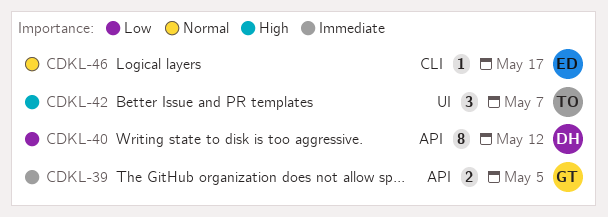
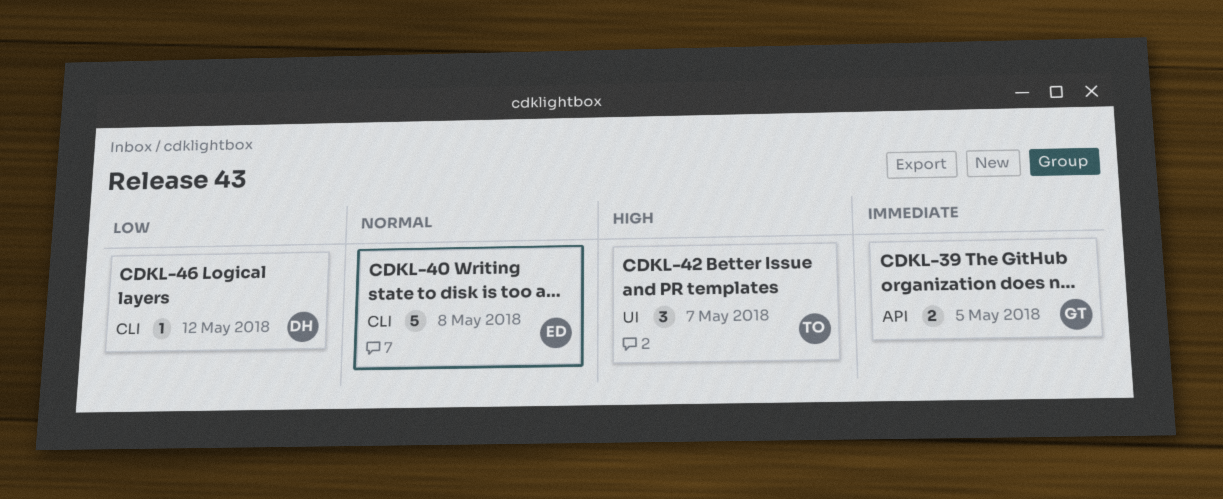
CDKL-40, owner: DH -> ED
CDKL-40, priority: Low -> Normal
CDKL-40, label: API -> CLI
CDKL-40, estimate: 8 -> 5
CDKL-40, due: May 12 -> May 8
CDKL-46, owner: ED -> DH
CDKL-46, priority: Normal -> Low
CDKL-46, due: May 17 -> May 12

